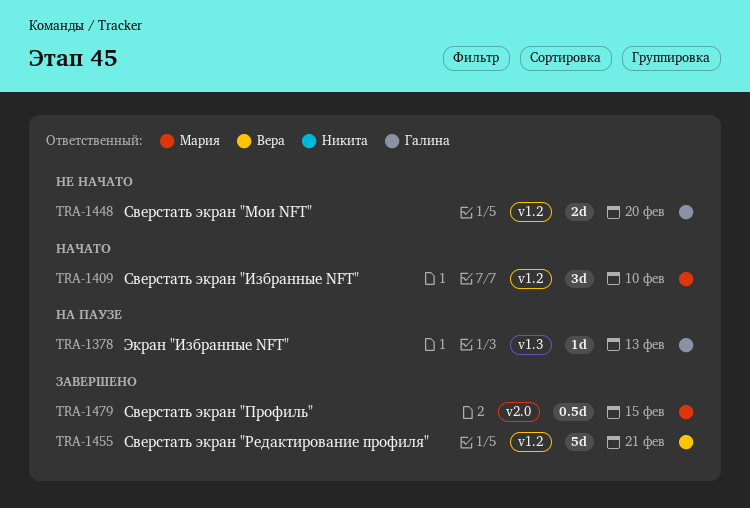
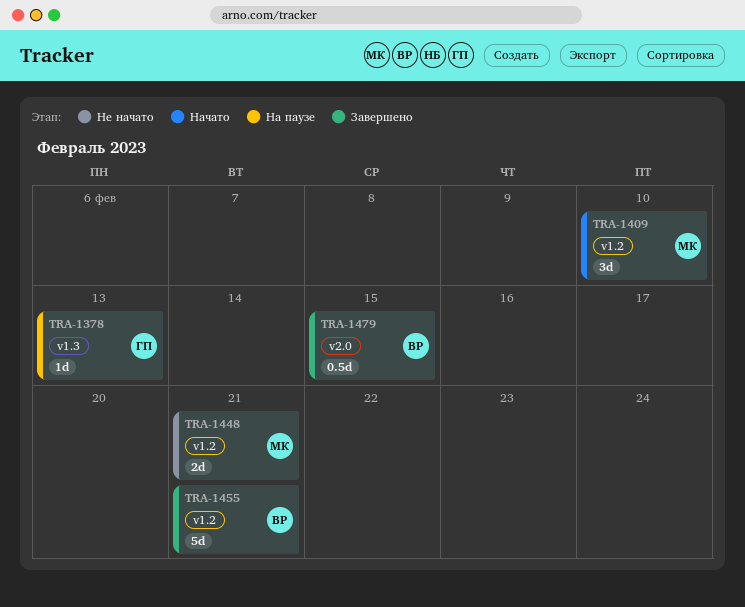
TRA-1448, owner: Галина -> Мария
TRA-1448, due: Feb 20 -> Feb 21
TRA-1479, owner: Мария -> Вера

